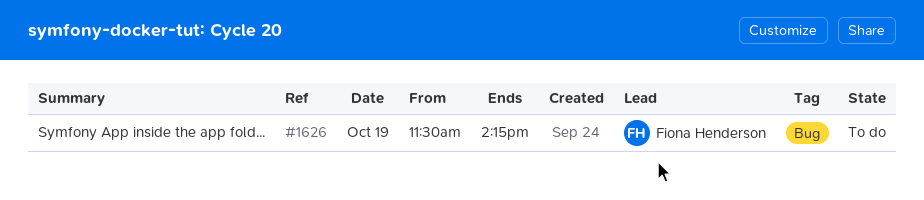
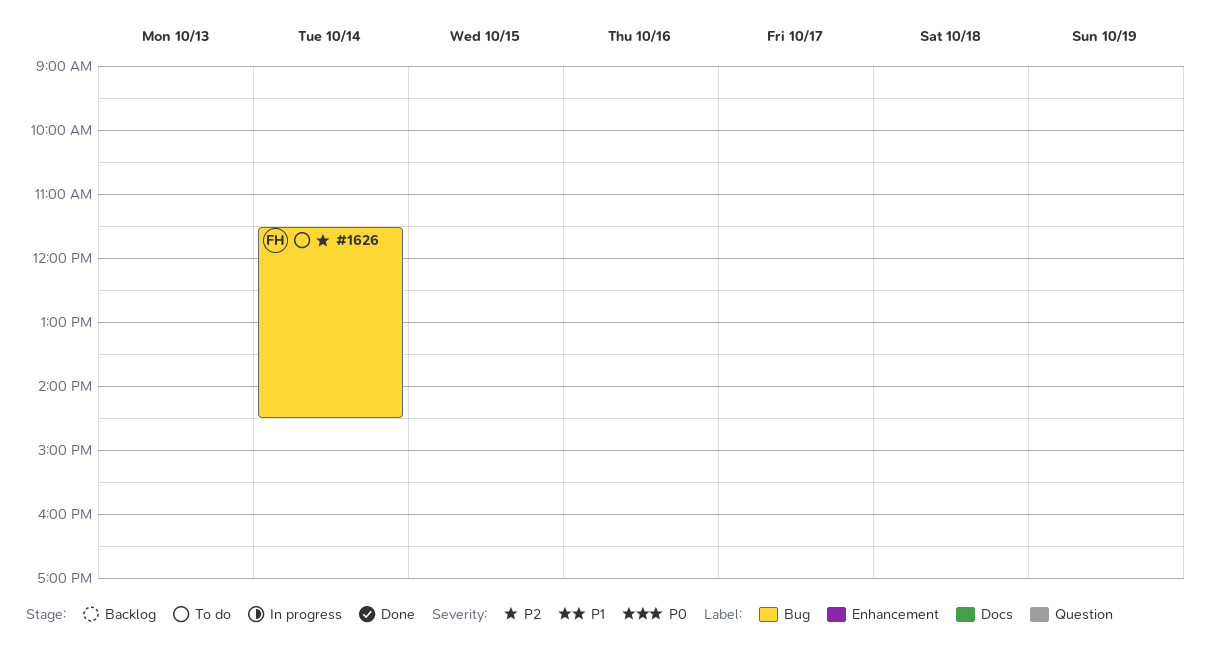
#1626, day: Oct 19 -> Oct 14
#1626, ends: 14:15 -> 14:30

